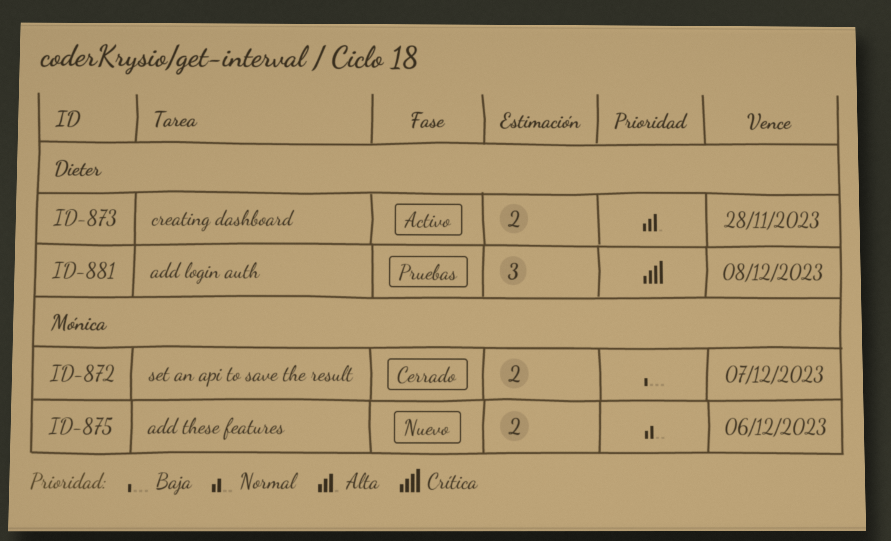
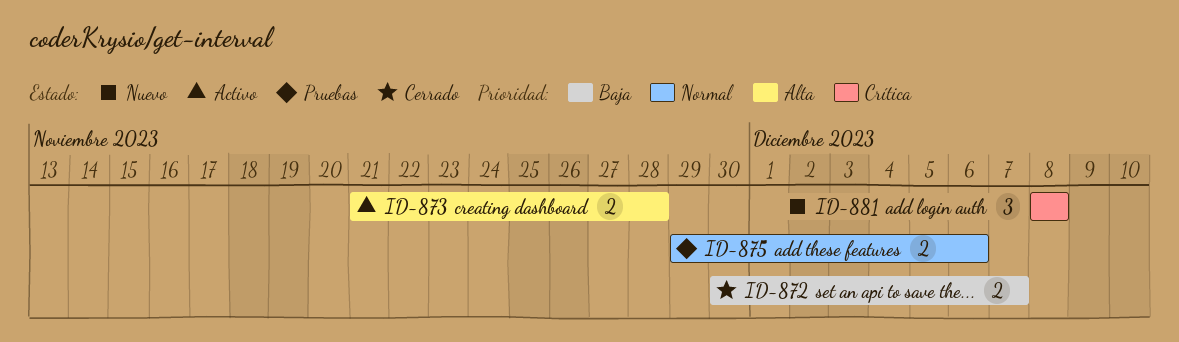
ID-875, status: Nuevo -> Pruebas
ID-881, status: Pruebas -> Nuevo

